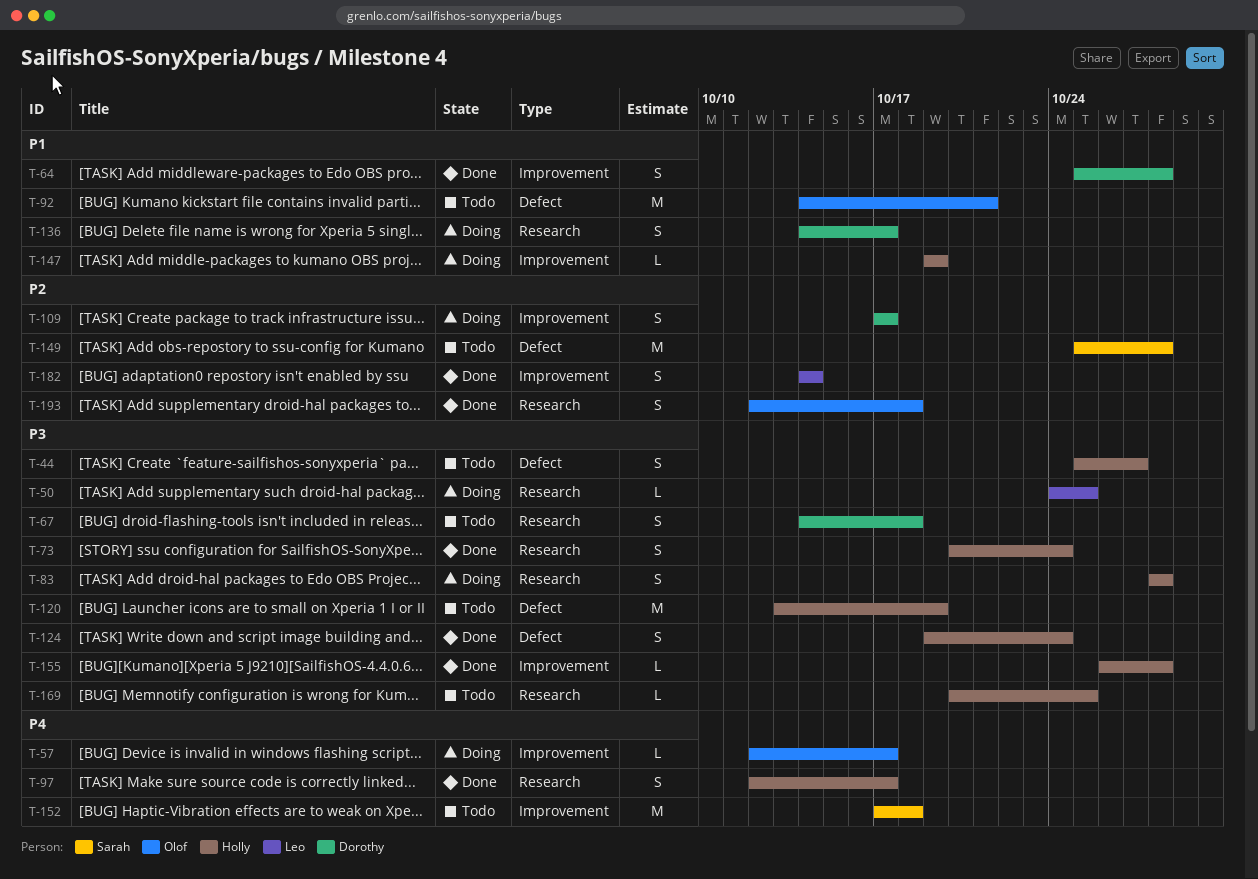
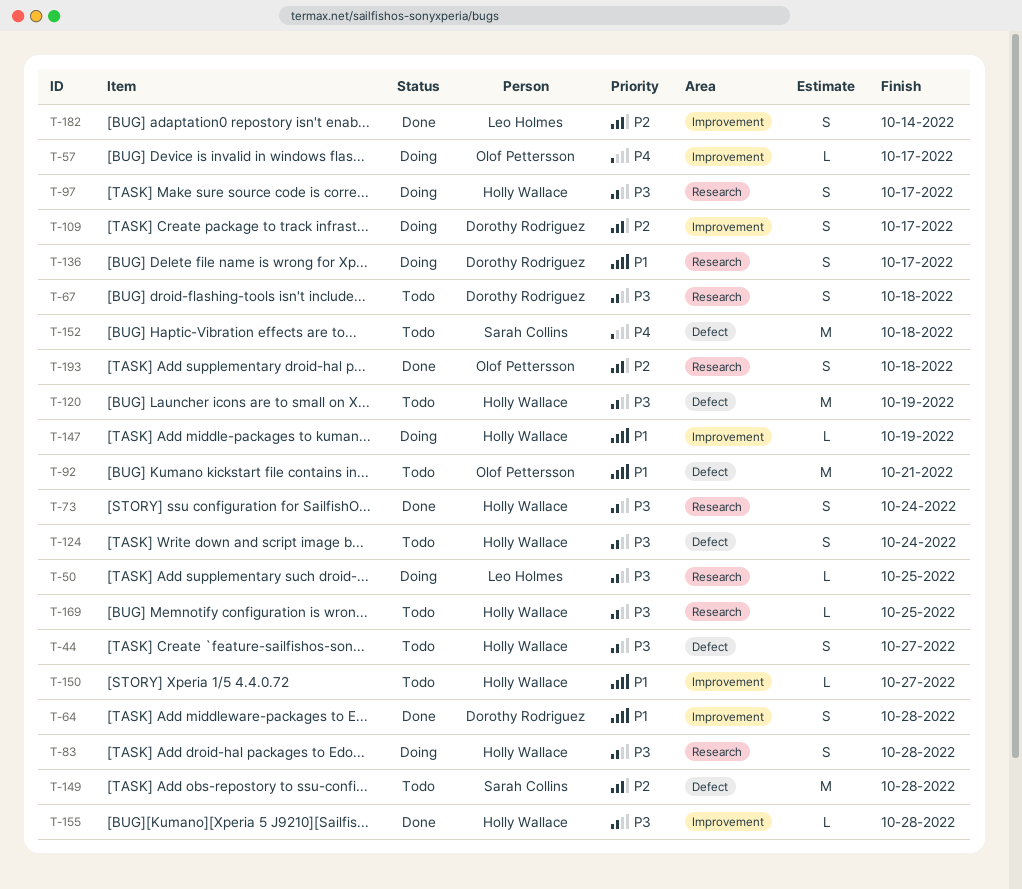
T-97, status: Done -> Doing
T-97, priority: P4 -> P3
T-124, status: Done -> Todo
T-150: none -> present
T-152, label: Improvement -> Defect

